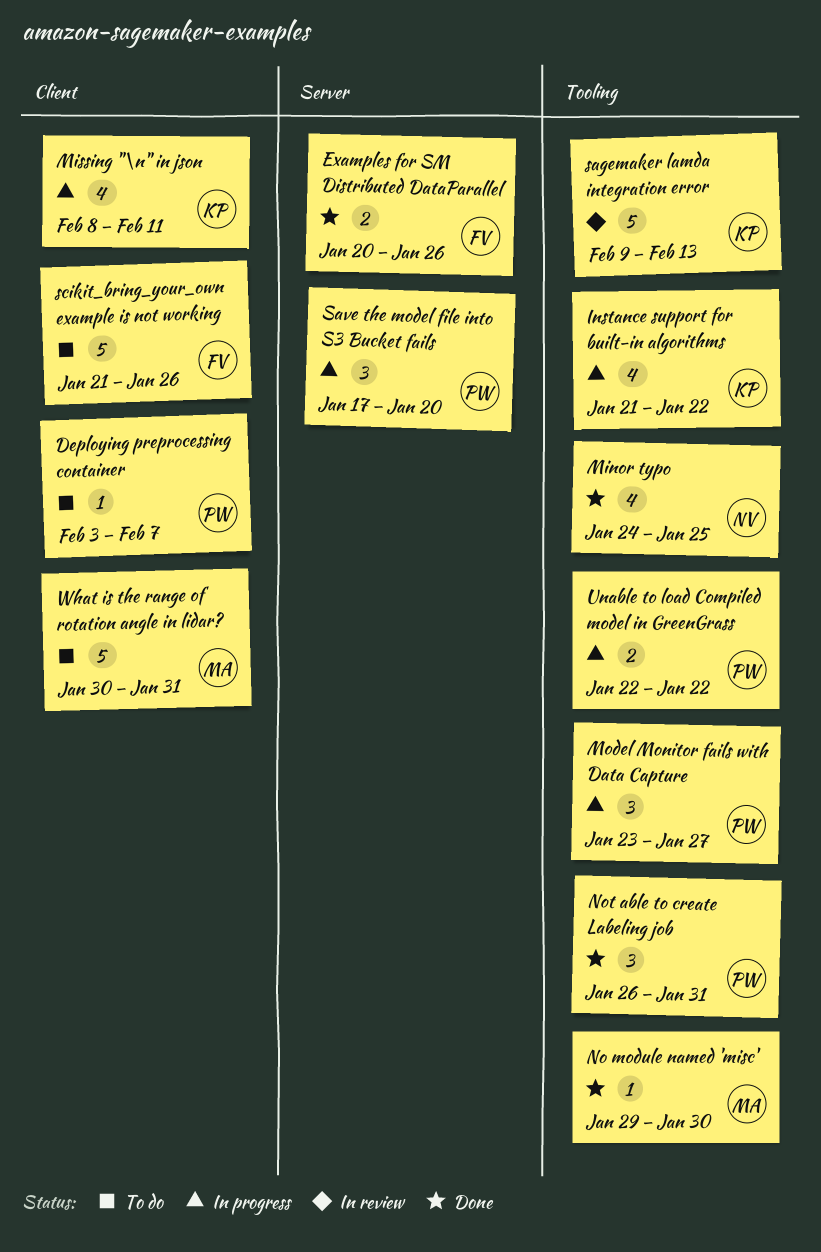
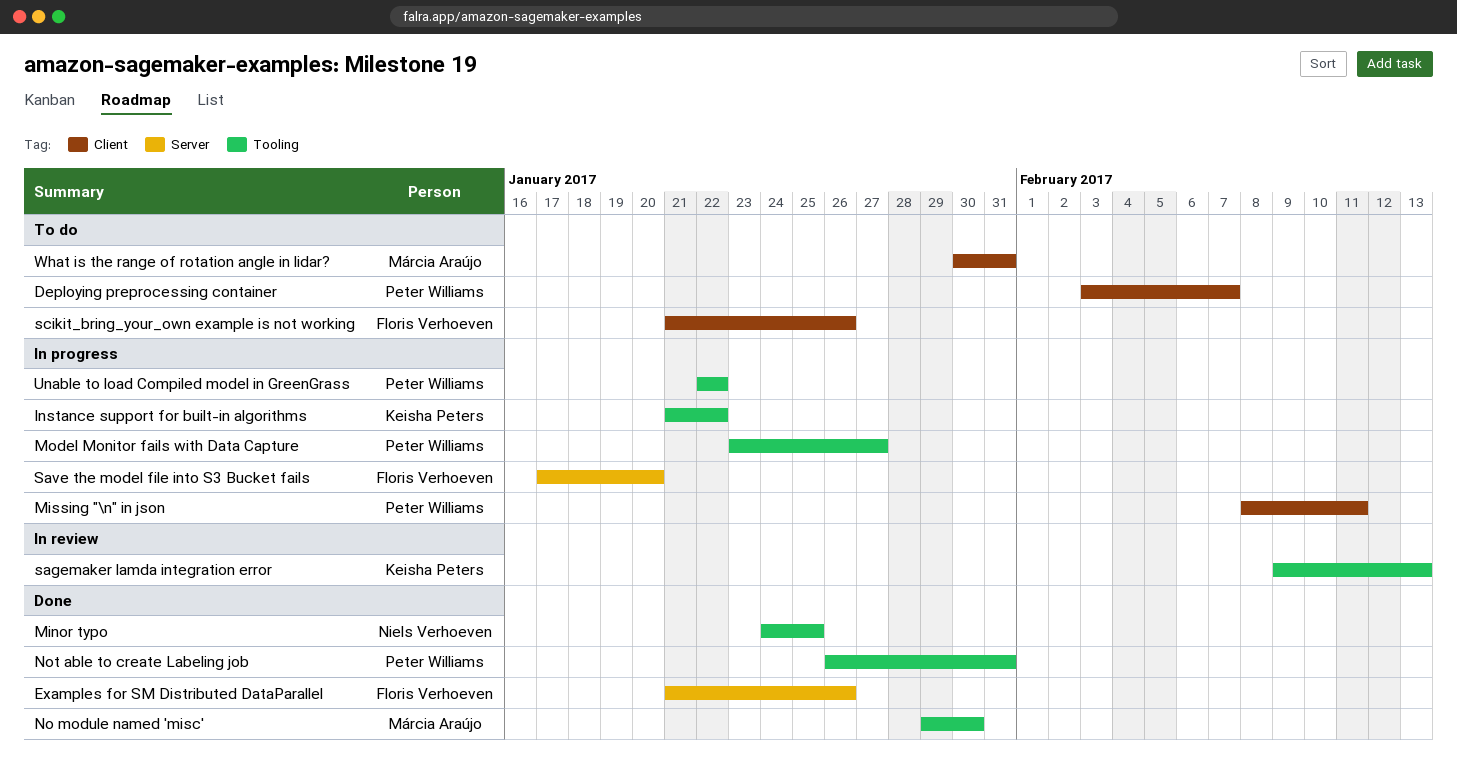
Examples for SM Distributed DataParallel, start: Jan 20 -> Jan 21
Missing "\n" in json, owner: Keisha Peters -> Peter Williams
Save the model file into S3 Bucket fails, owner: Peter Williams -> Floris Verhoeven

